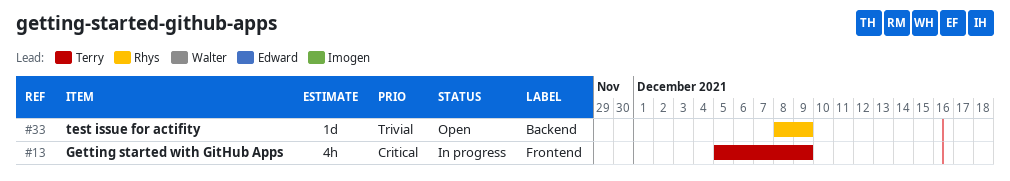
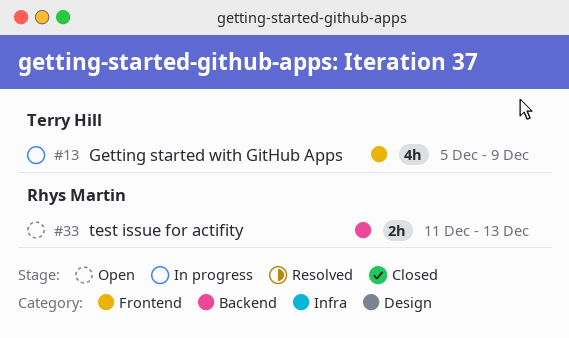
#33, estimate: 1d -> 2h
#33, start: Dec 8 -> Dec 11
#33, due: Dec 9 -> Dec 13

